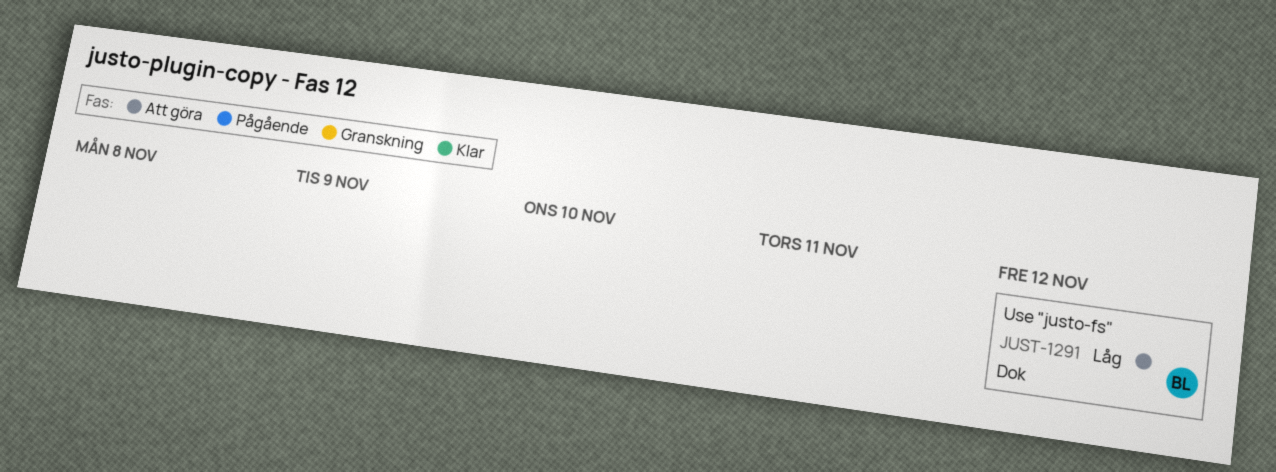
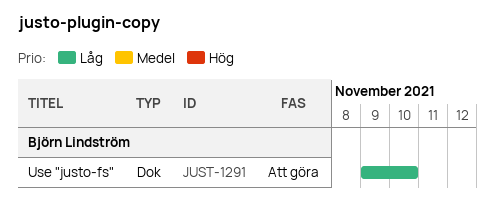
JUST-1291, due: Nov 12 -> Nov 10

